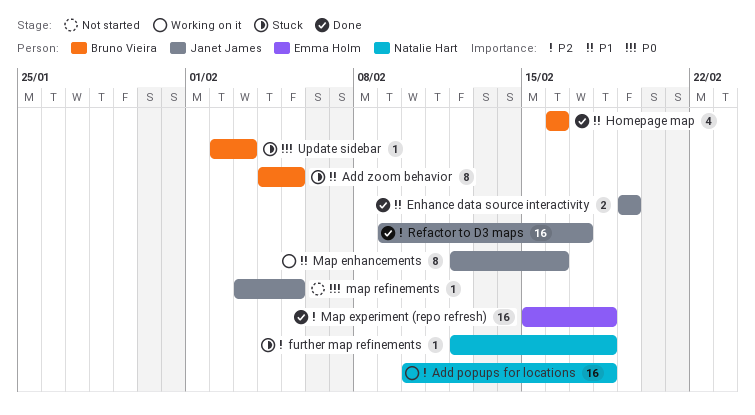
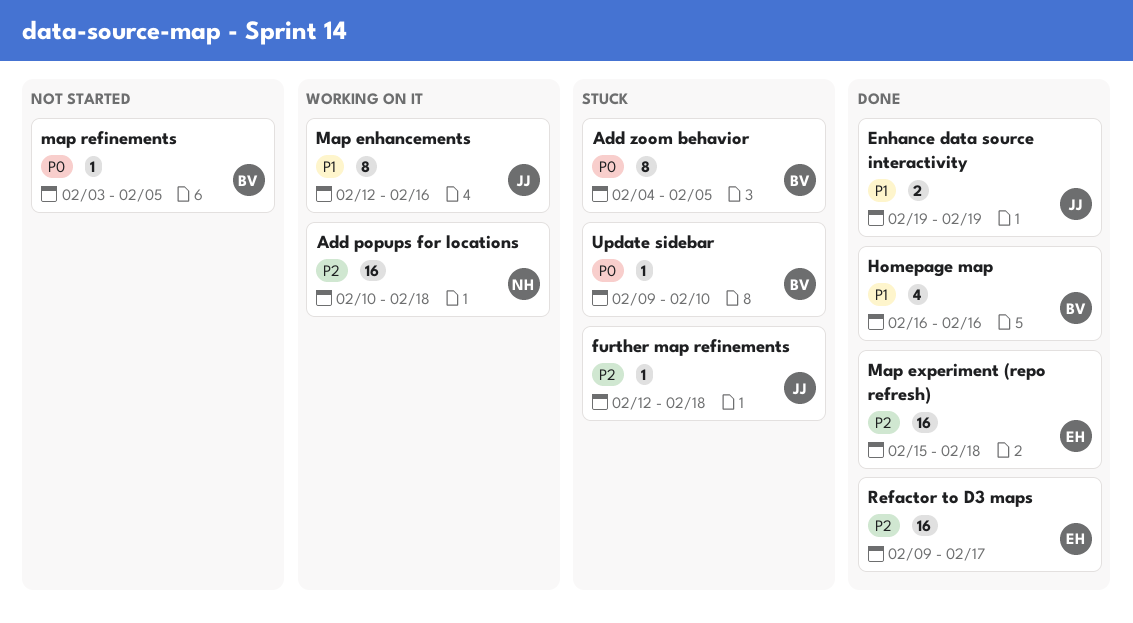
Add zoom behavior, priority: P1 -> P0
further map refinements, owner: Natalie Hart -> Janet James
map refinements, owner: Janet James -> Bruno Vieira
Refactor to D3 maps, owner: Janet James -> Emma Holm
Update sidebar, start: Feb 2 -> Feb 9
Update sidebar, due: Feb 3 -> Feb 10

